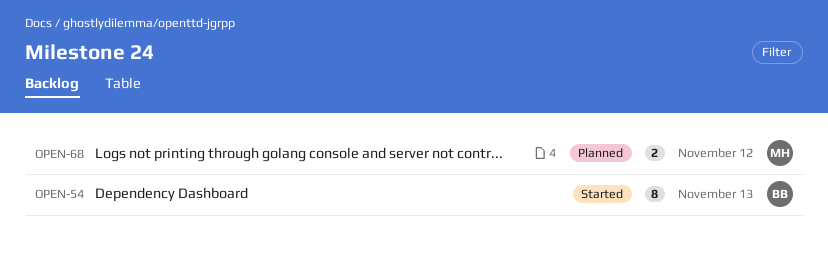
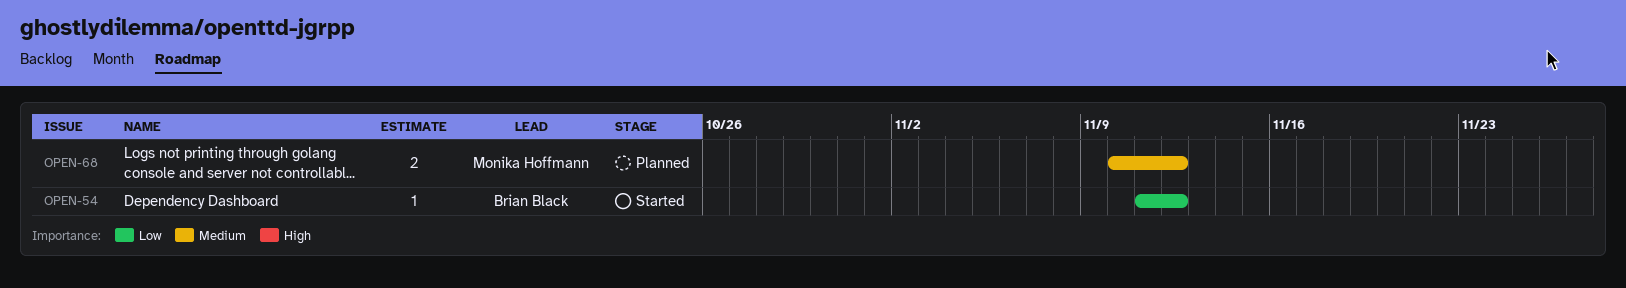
OPEN-54, estimate: 8 -> 1
OPEN-54, due: Nov 13 -> Nov 12

